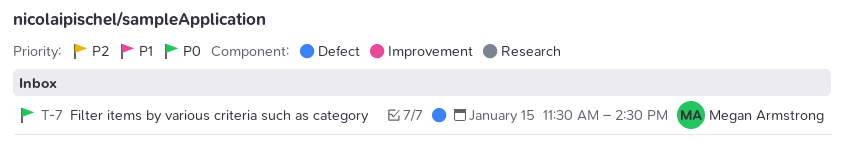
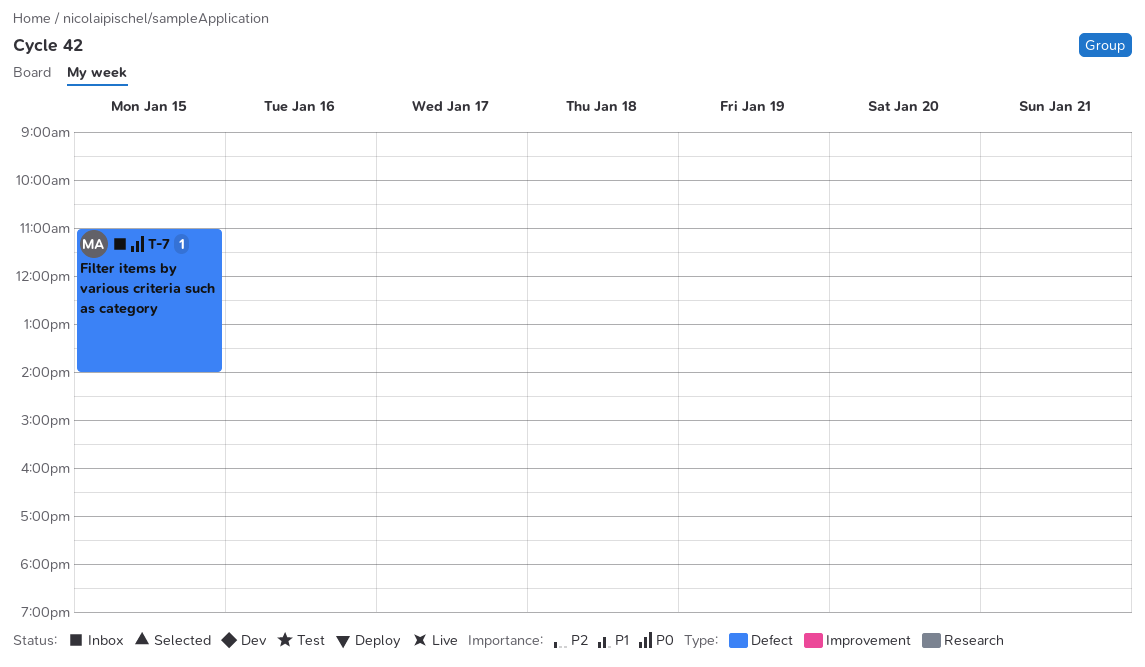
T-7, begins: 11:30 -> 11:00
T-7, ends: 14:30 -> 14:00

